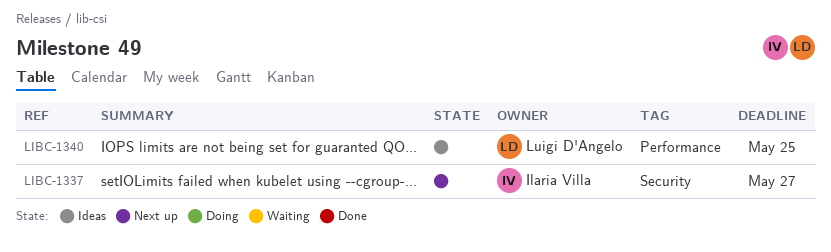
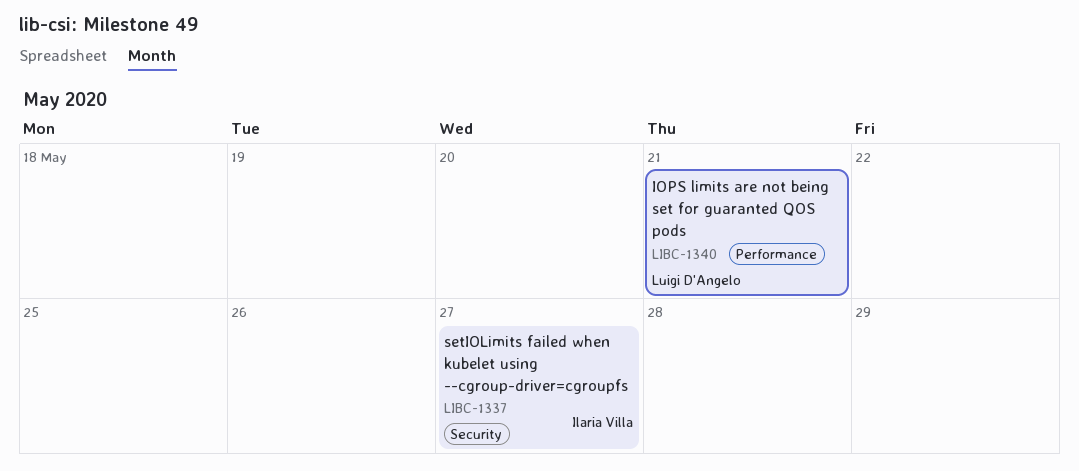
LIBC-1340, due: May 25 -> May 21

